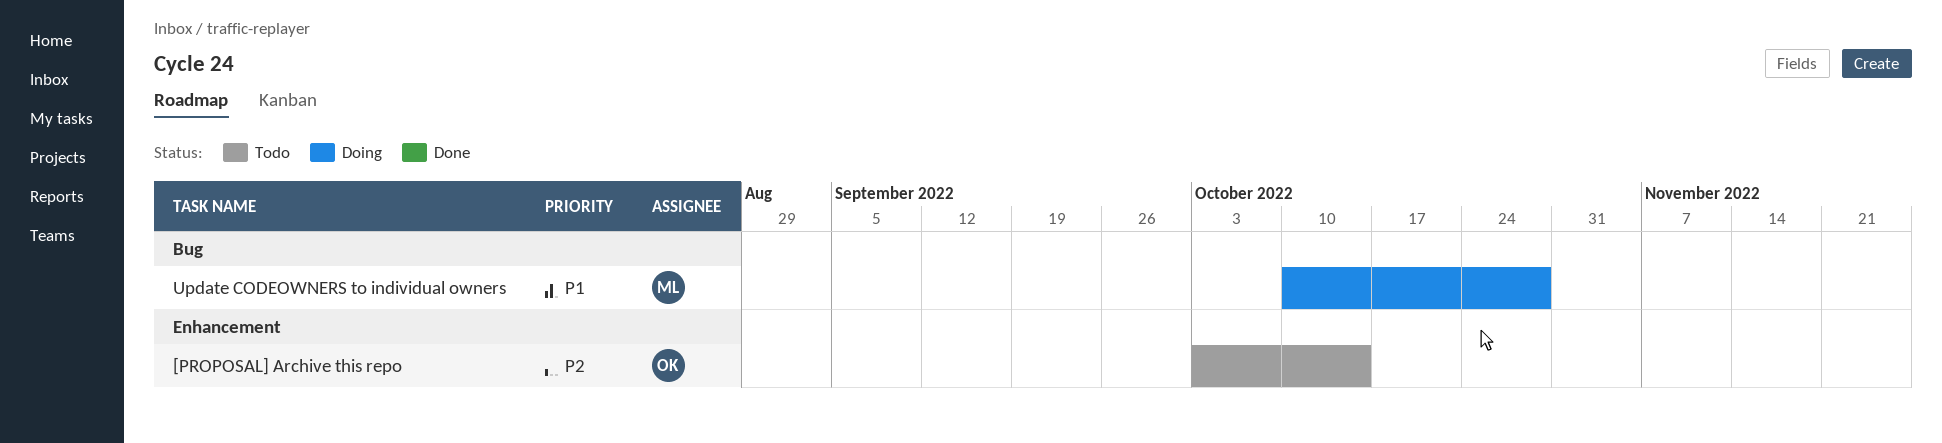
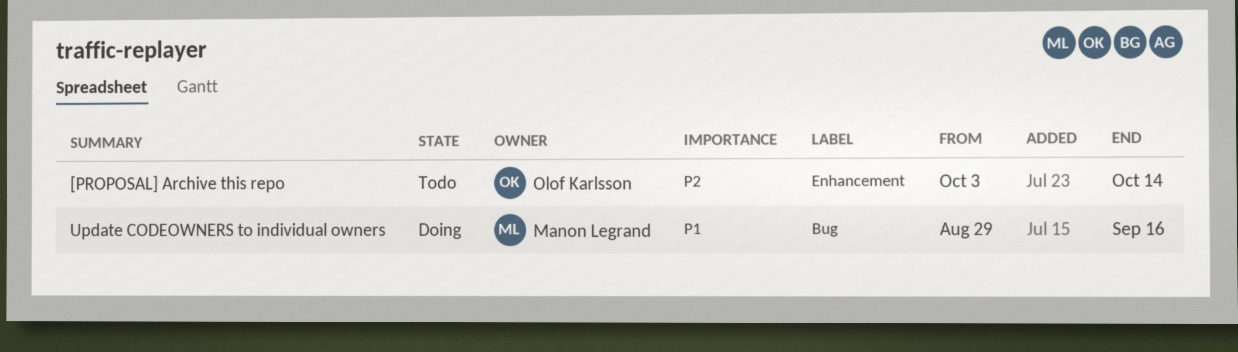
Update CODEOWNERS to individual owners, start: Oct 10 -> Aug 29
Update CODEOWNERS to individual owners, due: Oct 28 -> Sep 16

